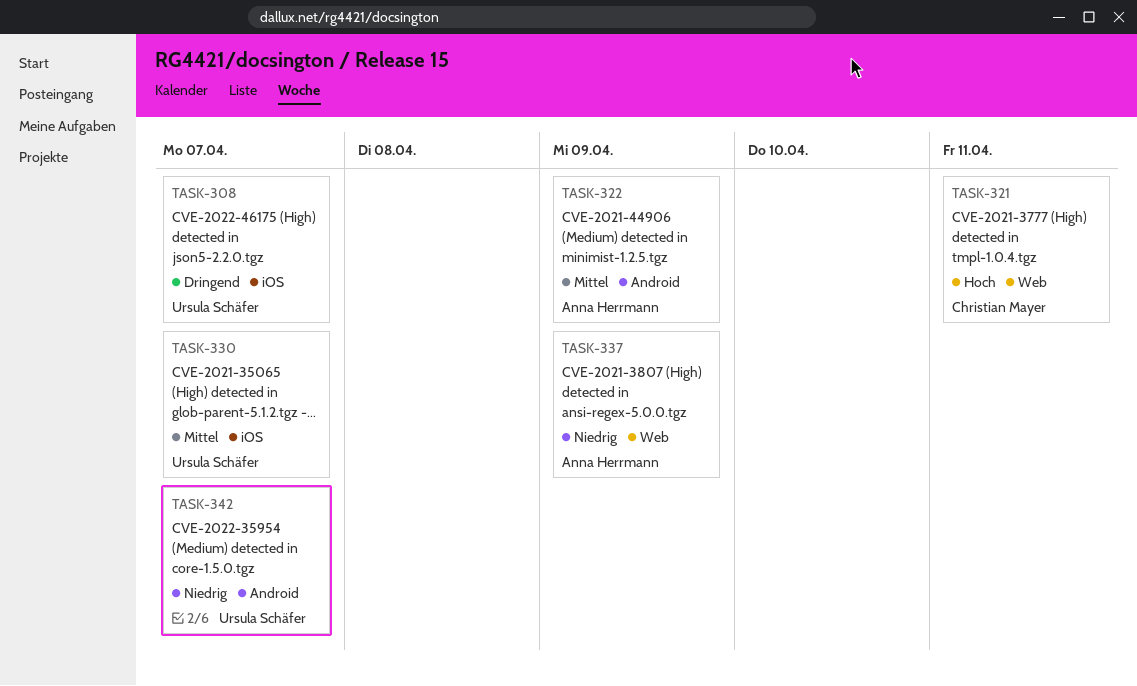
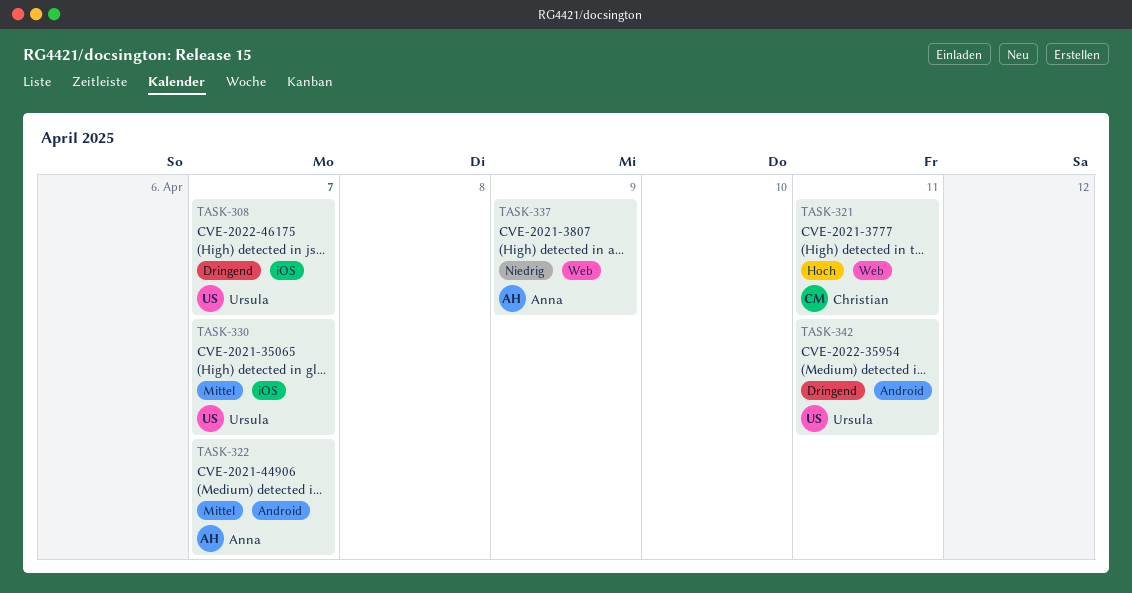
TASK-322, due: Apr 9 -> Apr 7
TASK-342, priority: Niedrig -> Dringend
TASK-342, due: Apr 7 -> Apr 11

